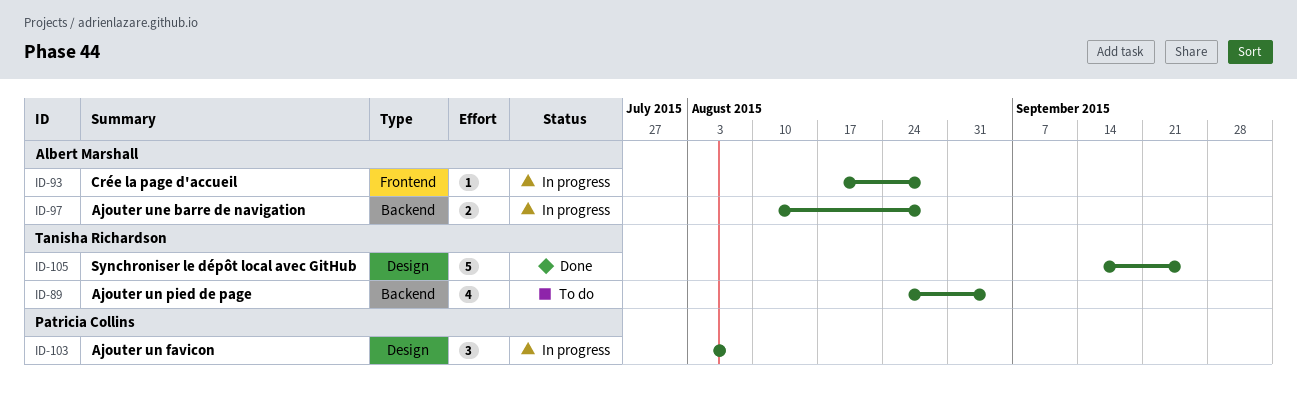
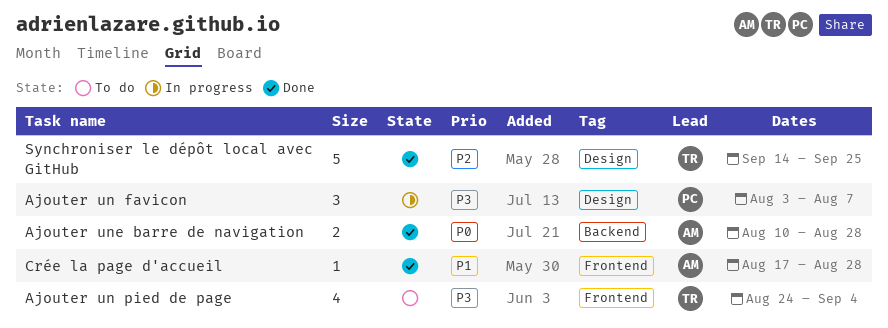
Ajouter un pied de page, label: Backend -> Frontend
Ajouter une barre de navigation, status: In progress -> Done
Crée la page d'accueil, status: In progress -> Done

